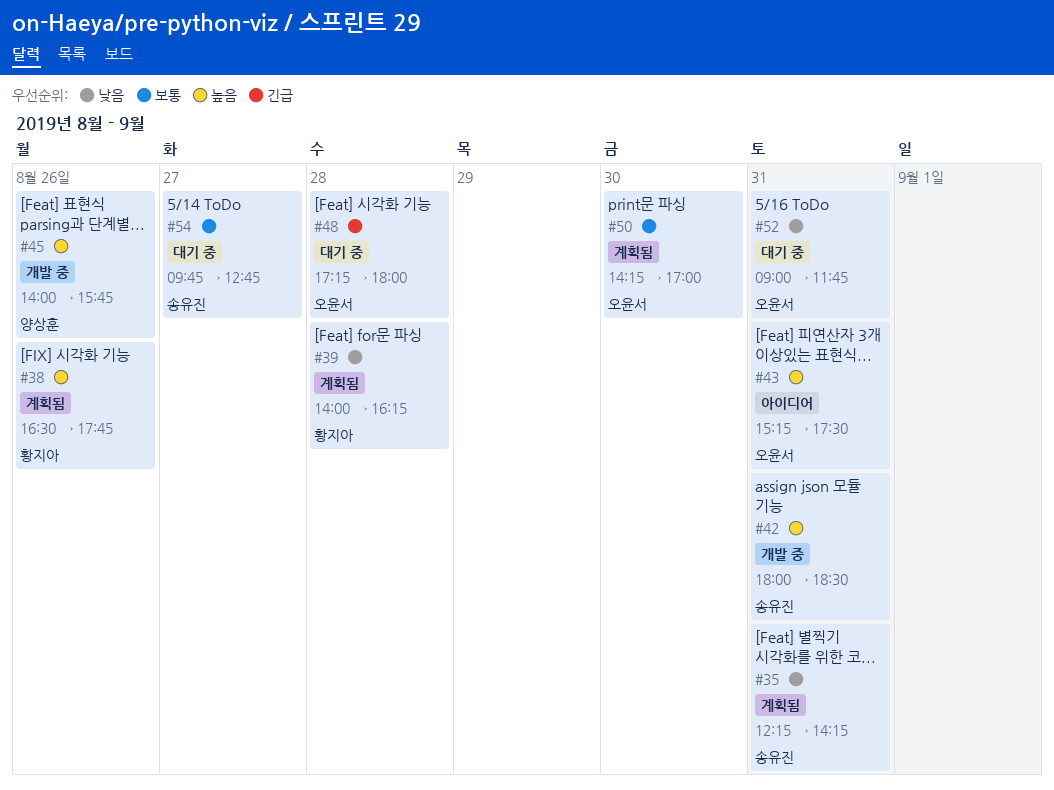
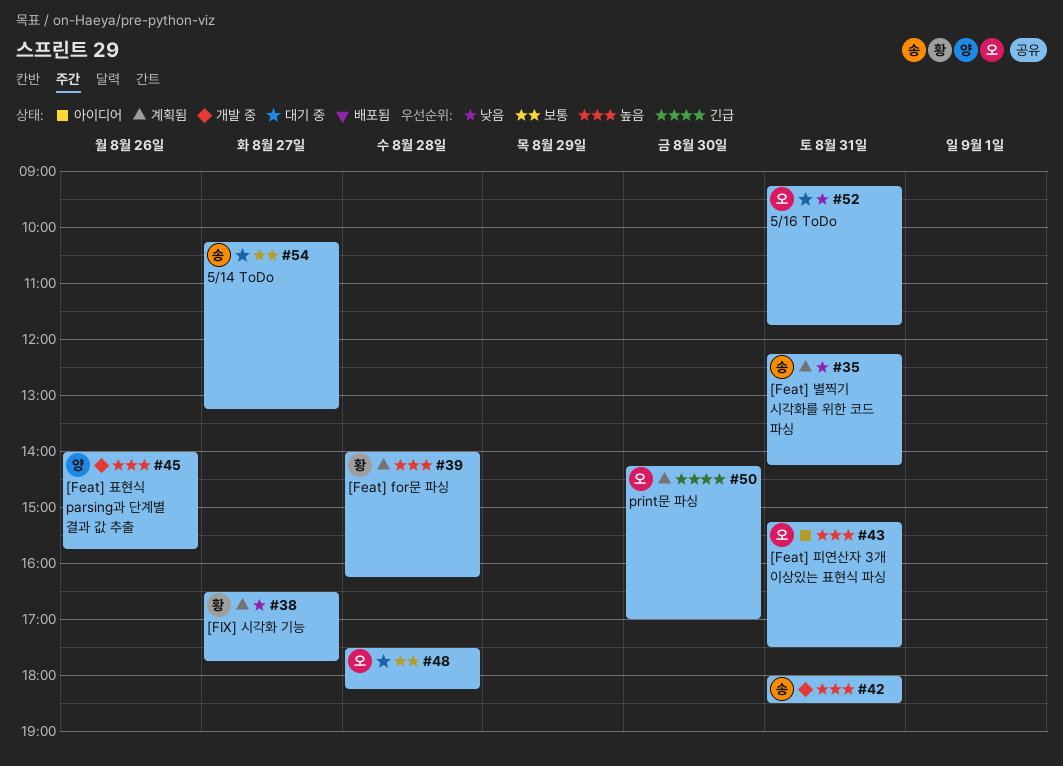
#38, priority: 높음 -> 낮음
#38, day: Aug 26 -> Aug 27
#39, priority: 낮음 -> 높음
#48, priority: 긴급 -> 보통
#48, begins: 17:15 -> 17:30
#48, ends: 18:00 -> 18:15
#50, priority: 보통 -> 긴급
#52, begins: 09:00 -> 09:15
#54, begins: 09:45 -> 10:15
#54, ends: 12:45 -> 13:15

